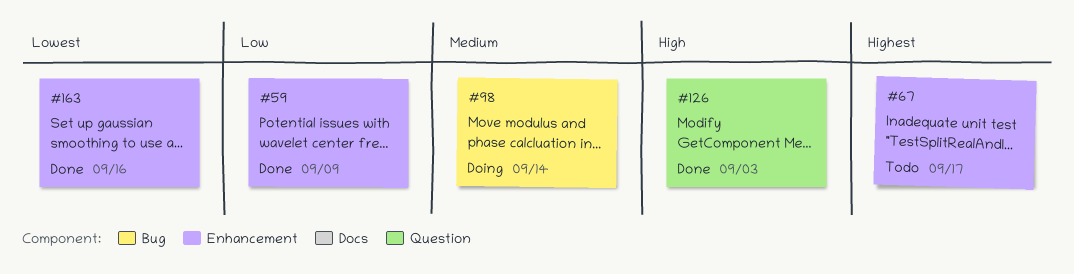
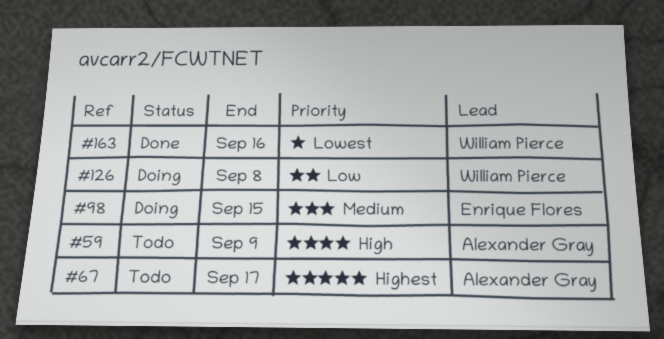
#59, status: Done -> Todo
#59, priority: Low -> High
#98, due: Sep 14 -> Sep 15
#126, status: Done -> Doing
#126, priority: High -> Low
#126, due: Sep 3 -> Sep 8

